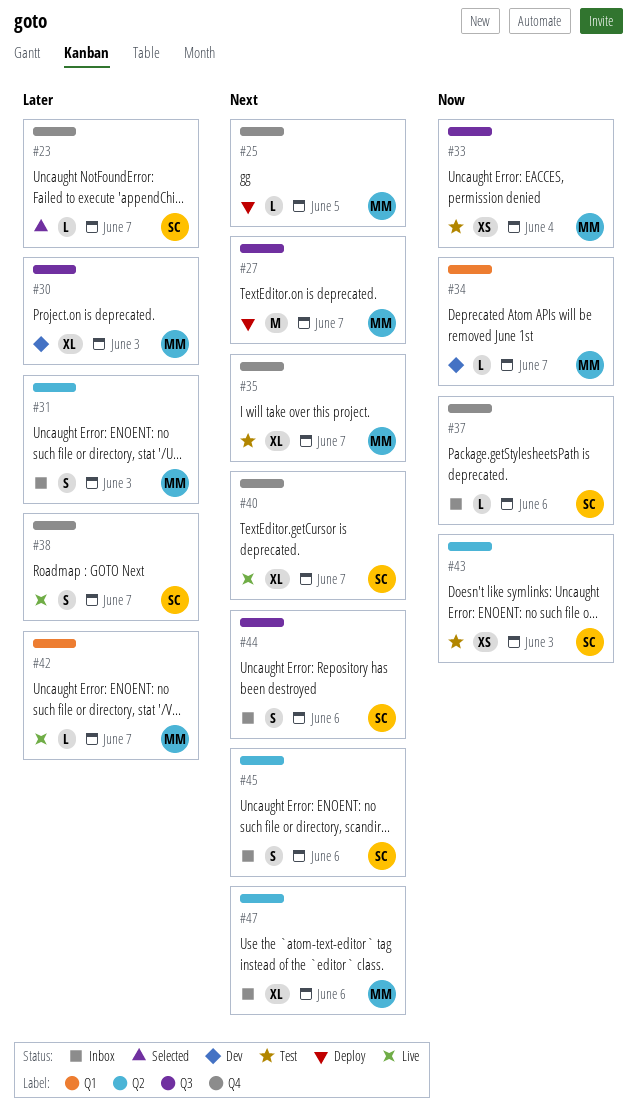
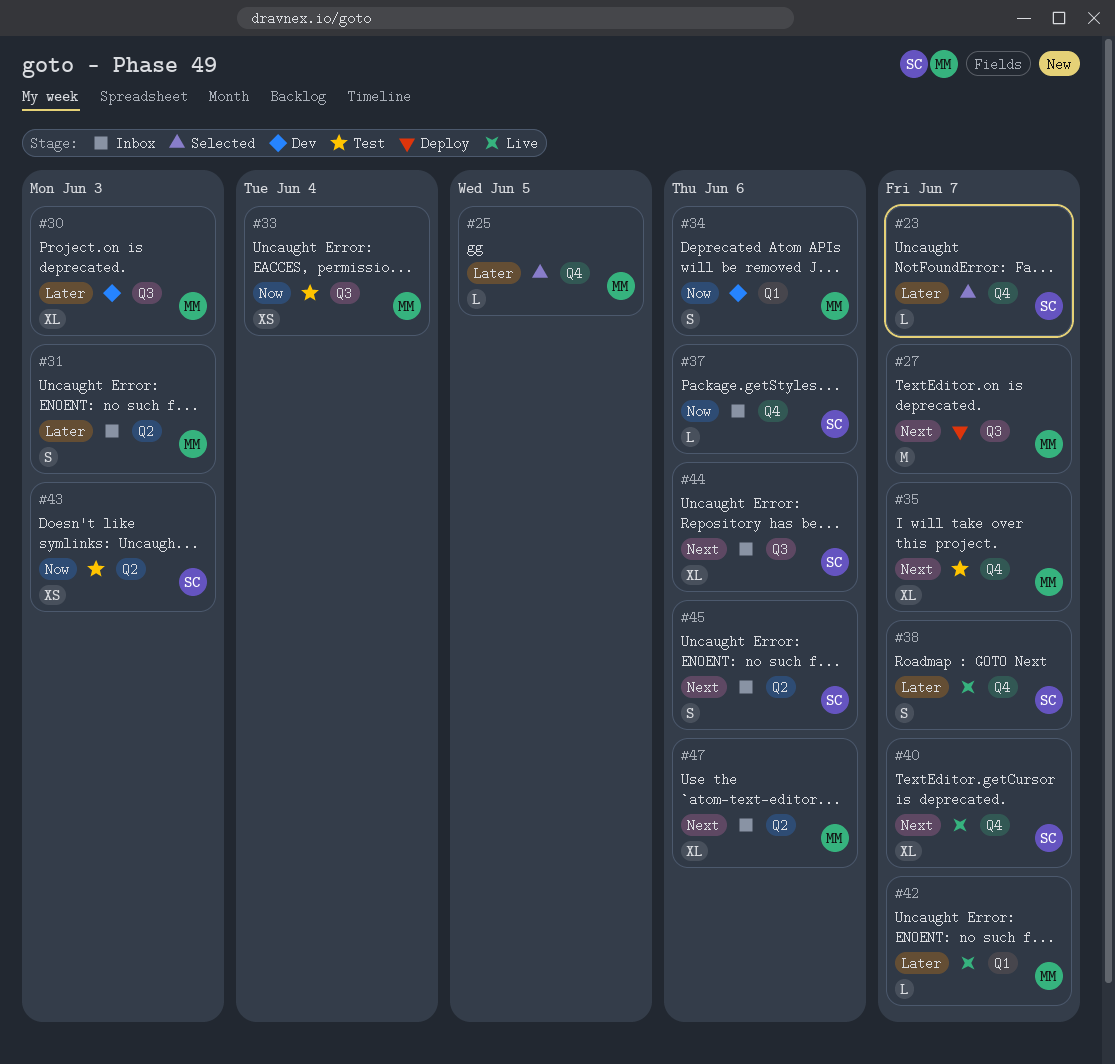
#25, status: Deploy -> Selected
#25, priority: Next -> Later
#34, estimate: L -> S
#34, due: Jun 7 -> Jun 6
#44, estimate: S -> XL

